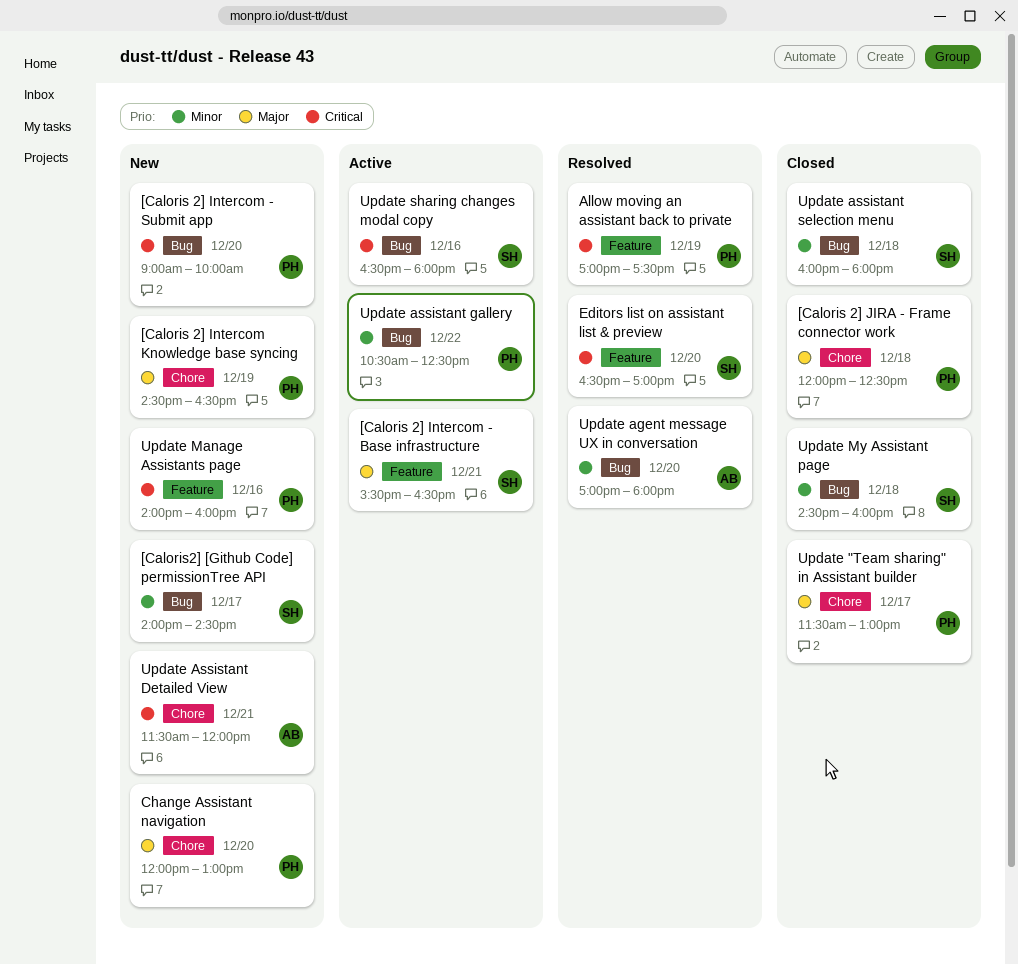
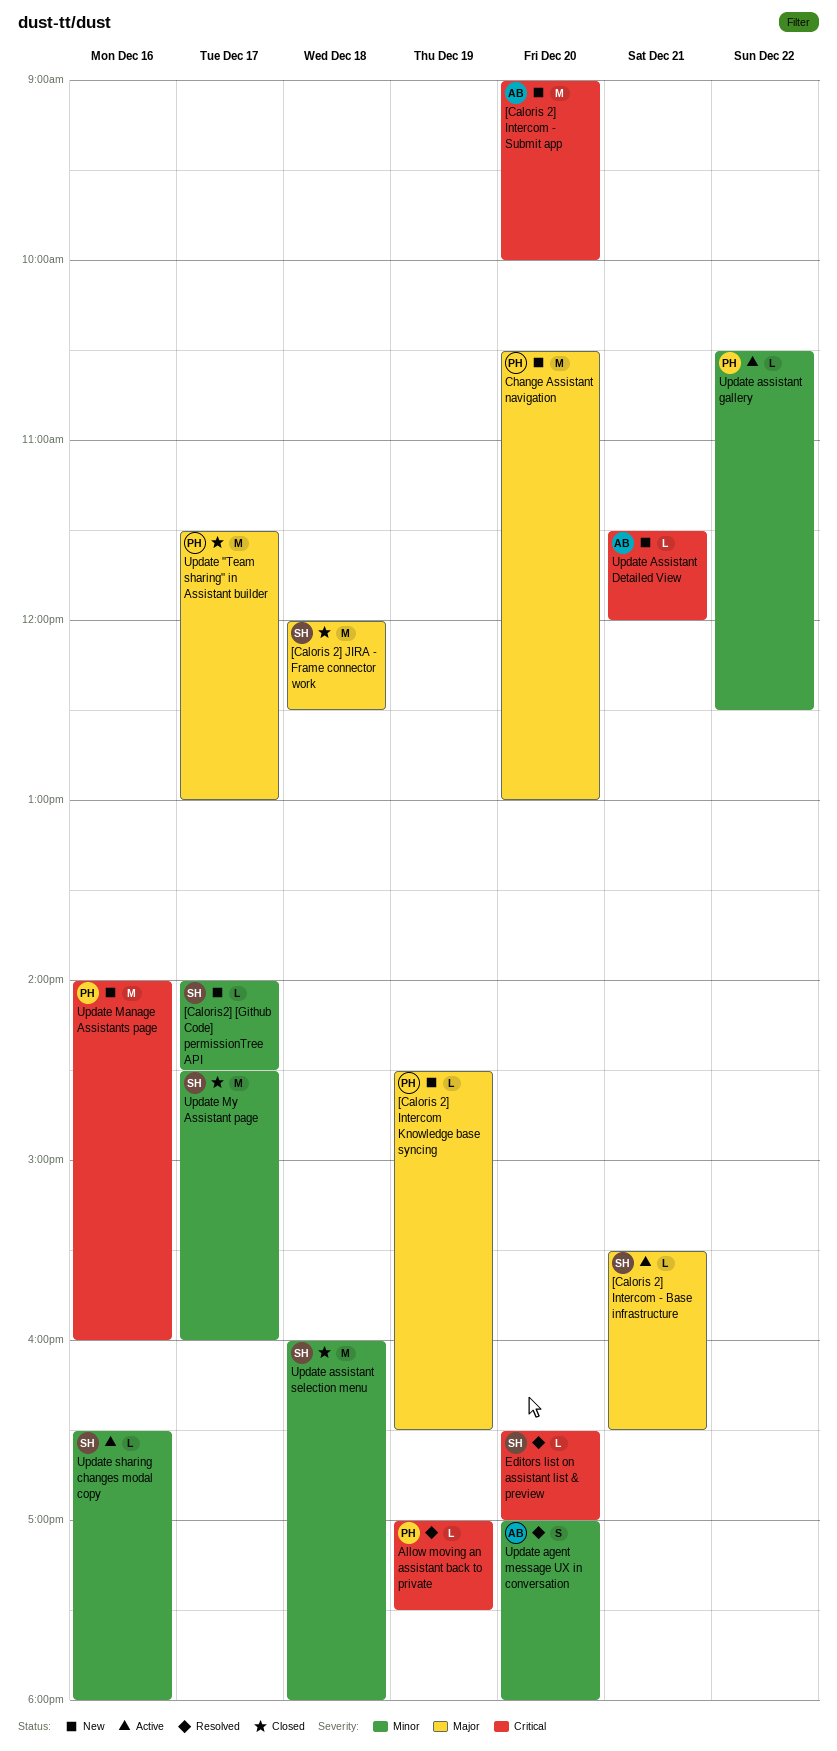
[Caloris 2] Intercom - Submit app, owner: PH -> AB
[Caloris 2] JIRA - Frame connector work, owner: PH -> SH
Change Assistant navigation, begins: 12:00 -> 10:30
Update My Assistant page, day: Dec 18 -> Dec 17
Update sharing changes modal copy, priority: Critical -> Minor

